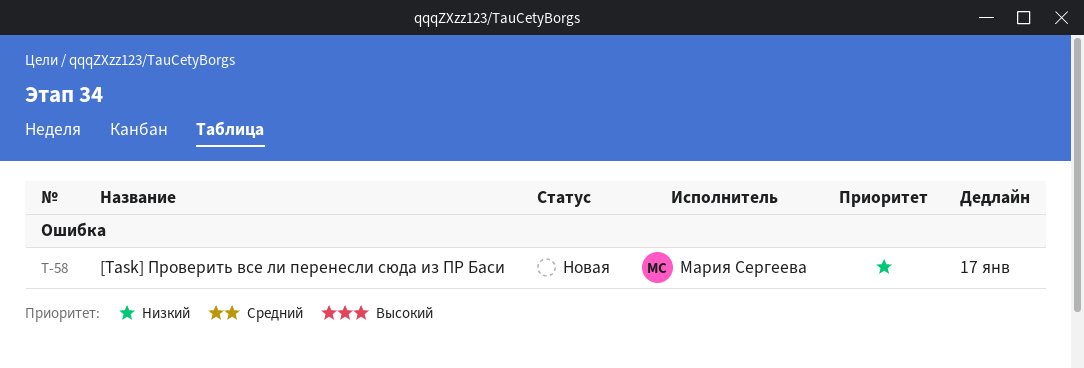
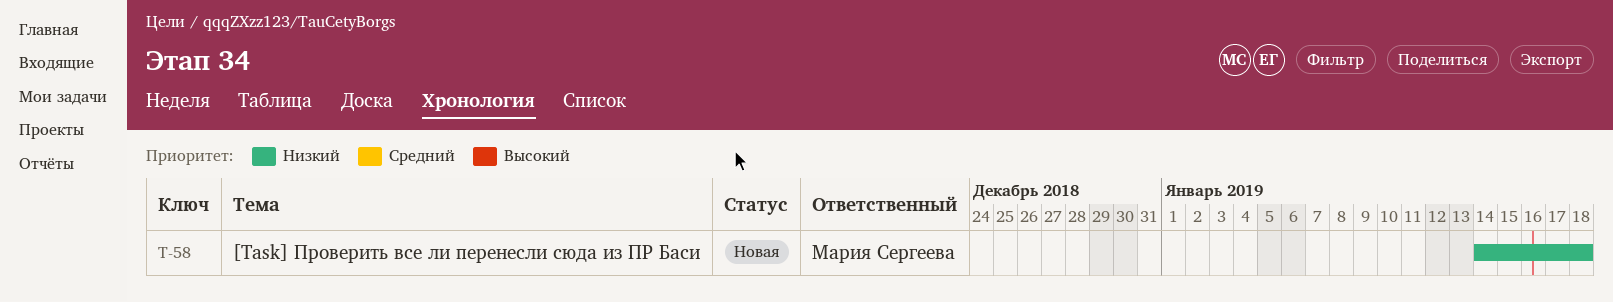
T-58, due: Jan 17 -> Jan 18

